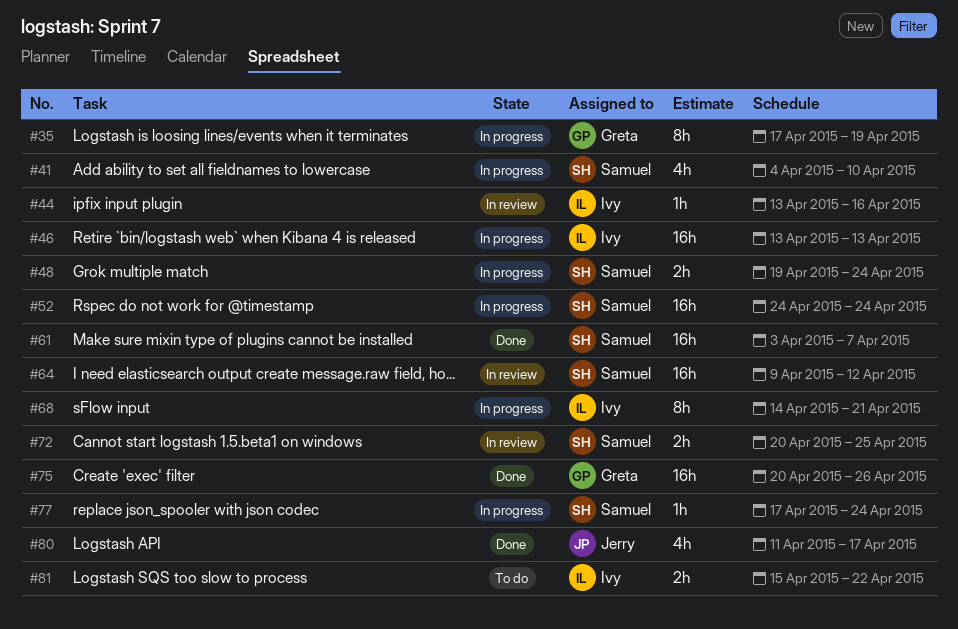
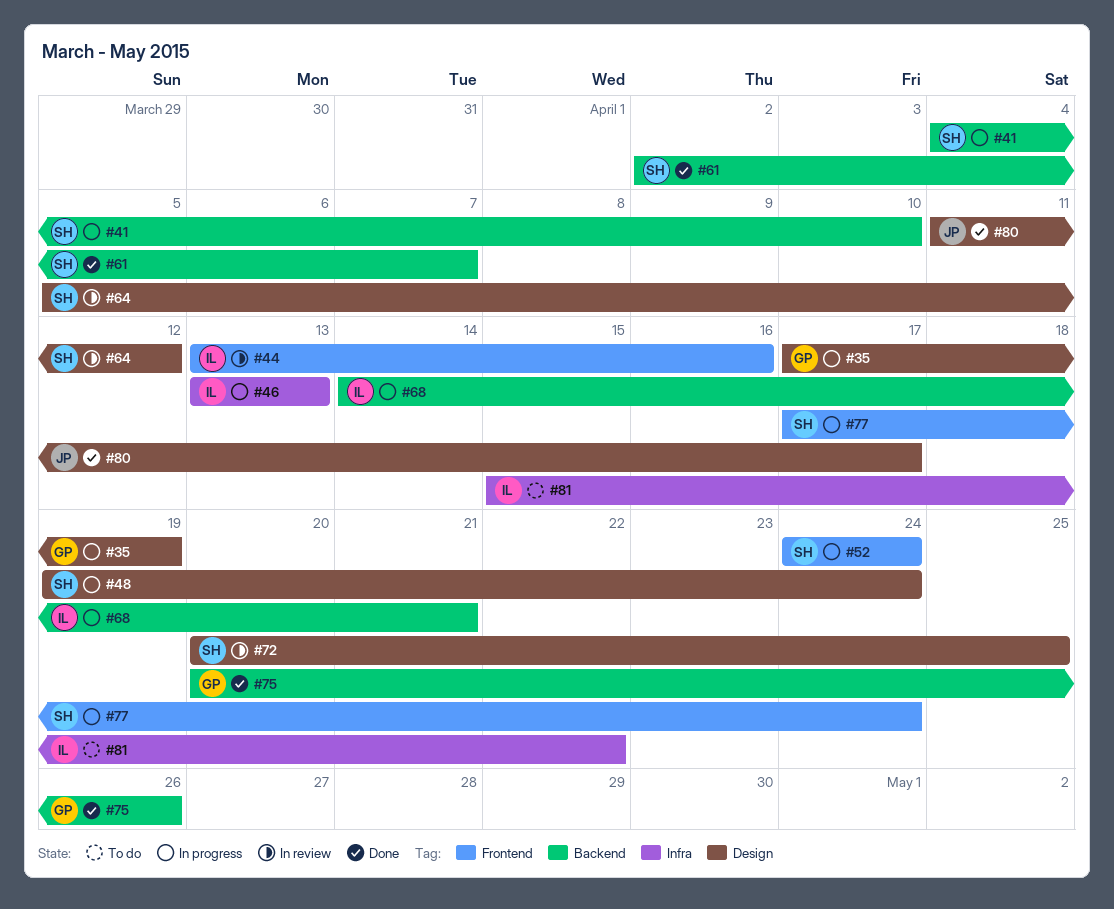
#61, start: Apr 3 -> Apr 2
#64, start: Apr 9 -> Apr 5

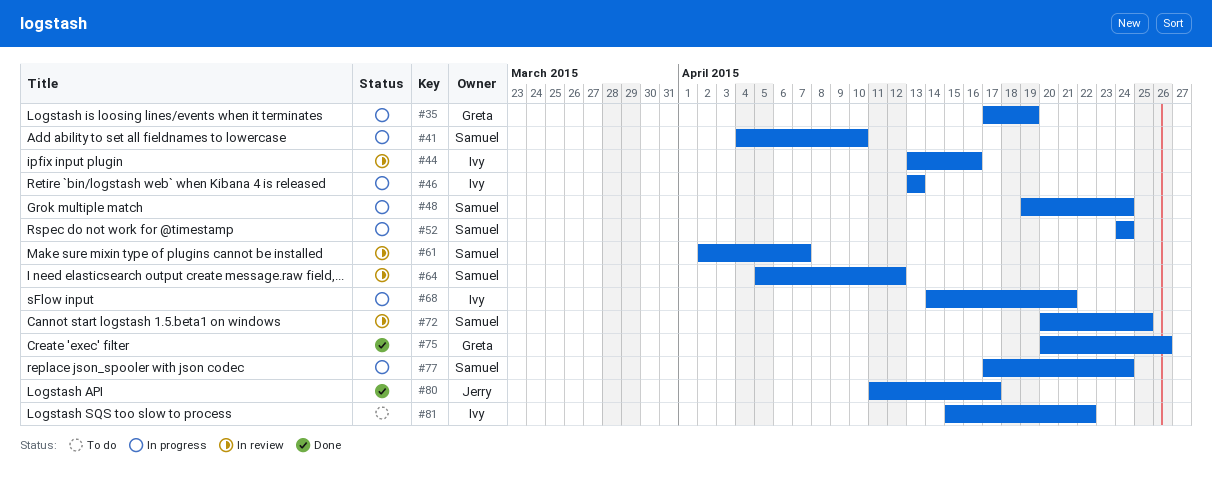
#61, status: Done -> In review

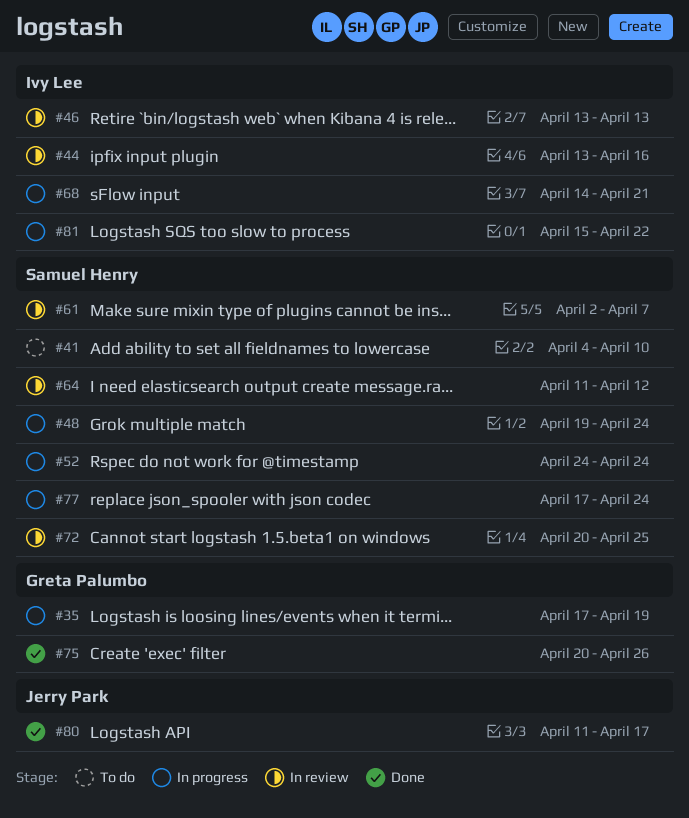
#41, status: In progress -> To do
#46, status: In progress -> In review
#64, start: Apr 5 -> Apr 11
#81, status: To do -> In progress

